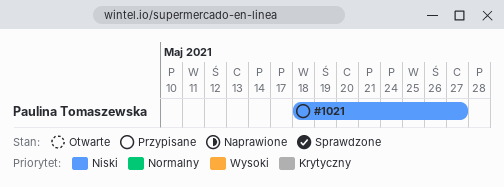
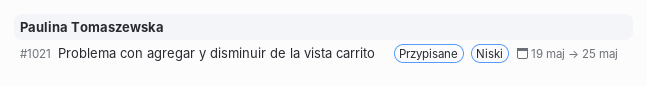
#1021, start: May 18 -> May 19
#1021, due: May 27 -> May 25

